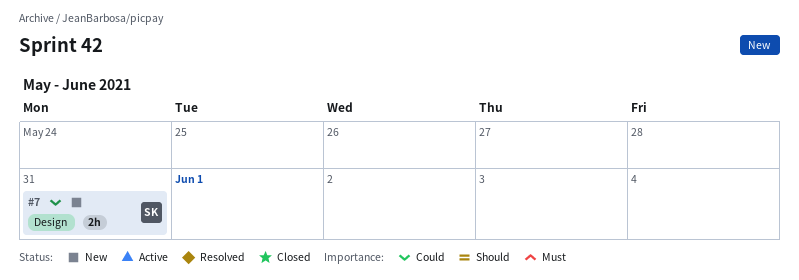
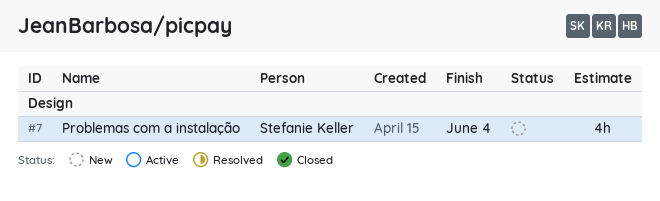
#7, estimate: 2h -> 4h
#7, due: May 31 -> Jun 4

